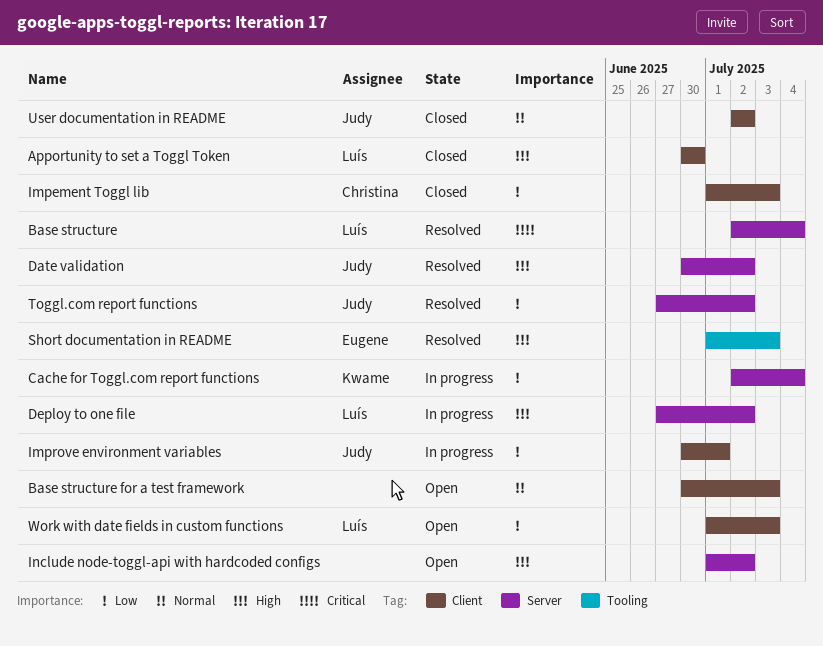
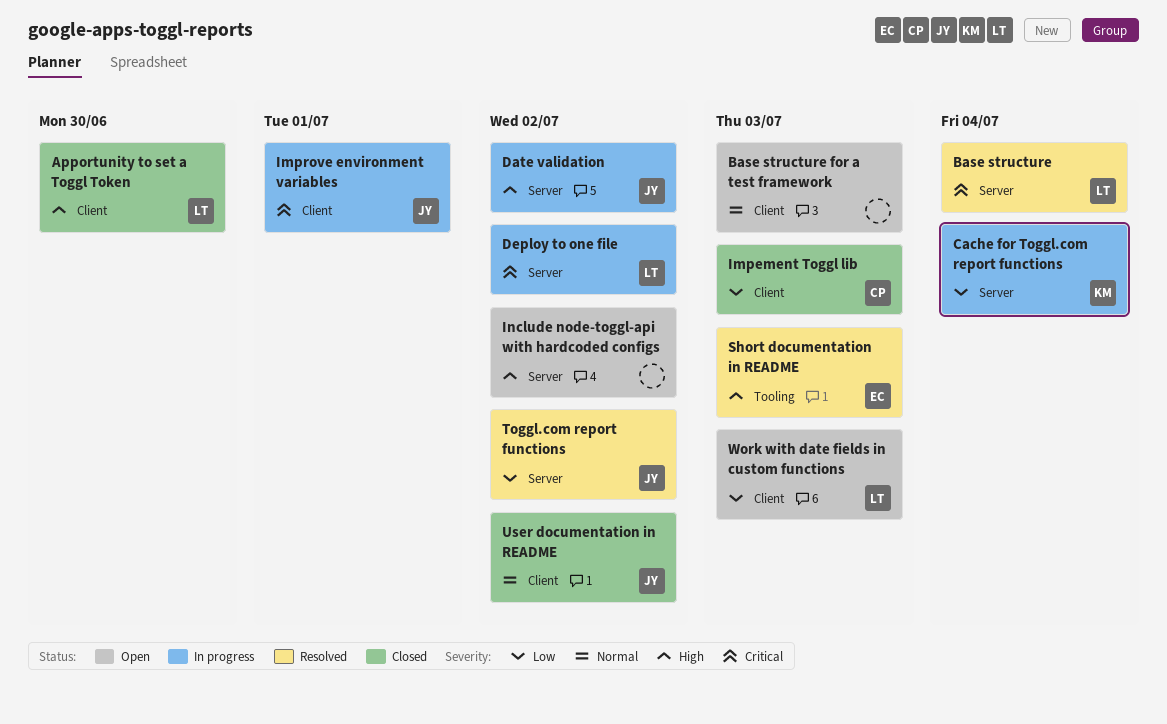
Date validation, status: Resolved -> In progress
Deploy to one file, priority: High -> Critical
Improve environment variables, priority: Low -> Critical

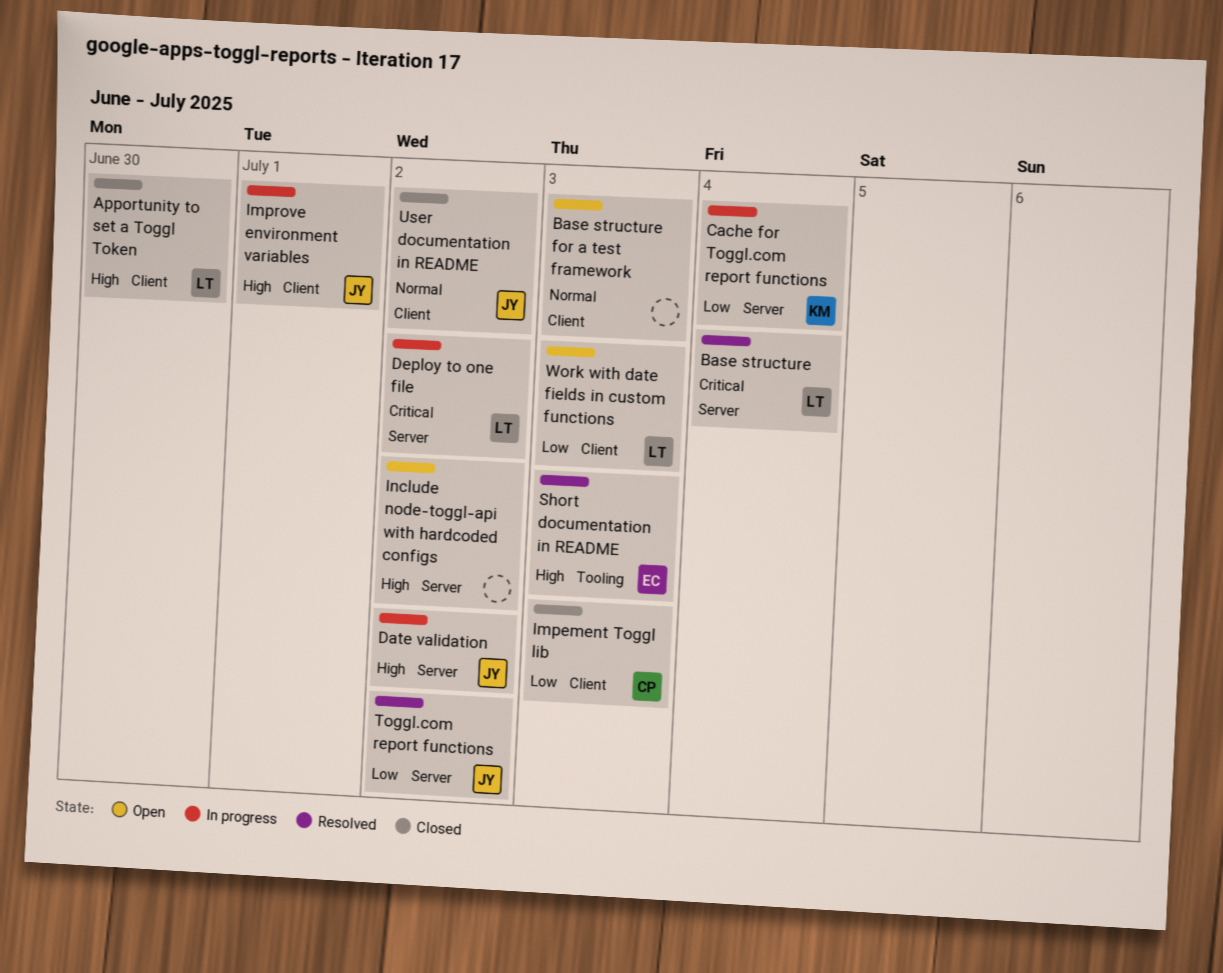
Improve environment variables, priority: Critical -> High

